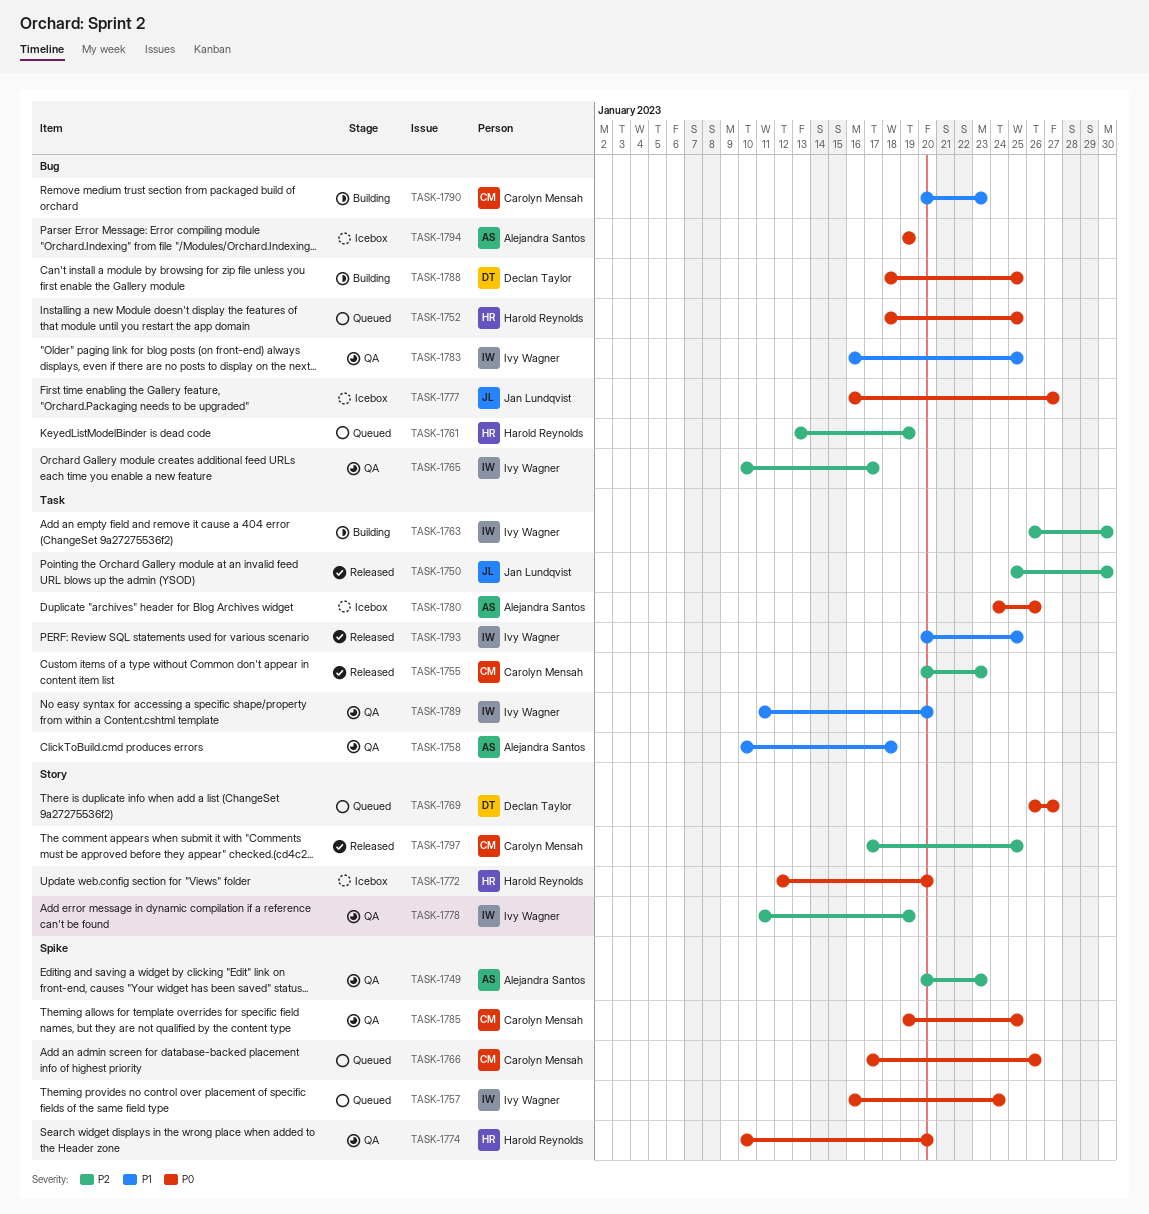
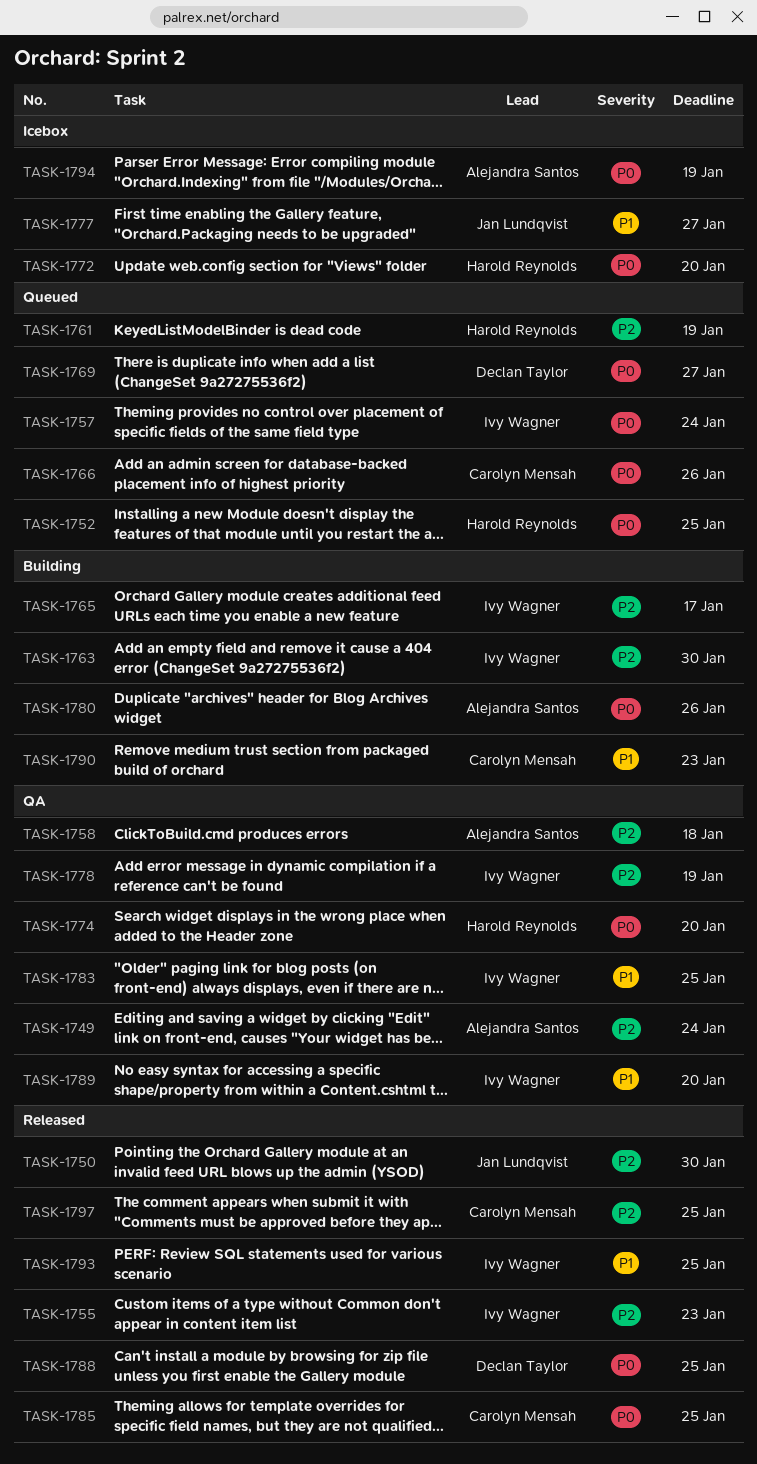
TASK-1749, due: Jan 23 -> Jan 24
TASK-1755, owner: Carolyn Mensah -> Ivy Wagner
TASK-1758, priority: P1 -> P2
TASK-1765, status: QA -> Building
TASK-1777, priority: P0 -> P1
TASK-1780, status: Icebox -> Building
TASK-1785, status: QA -> Released
TASK-1788, status: Building -> Released

